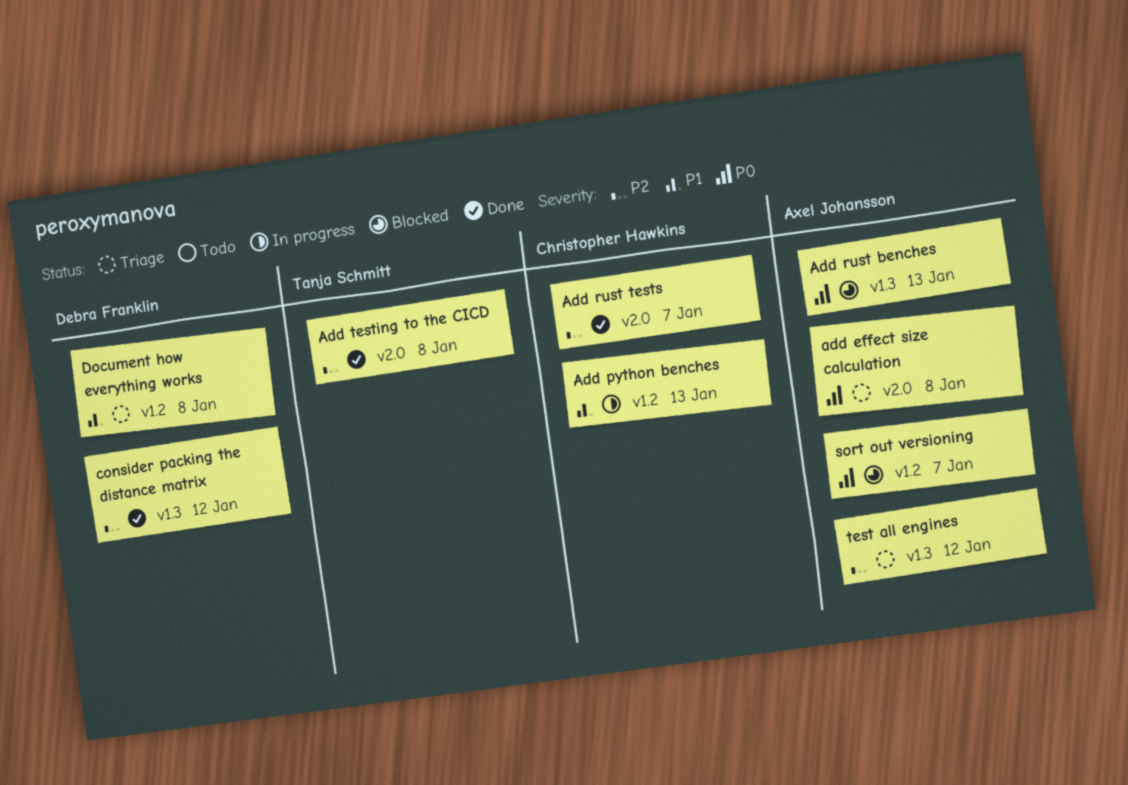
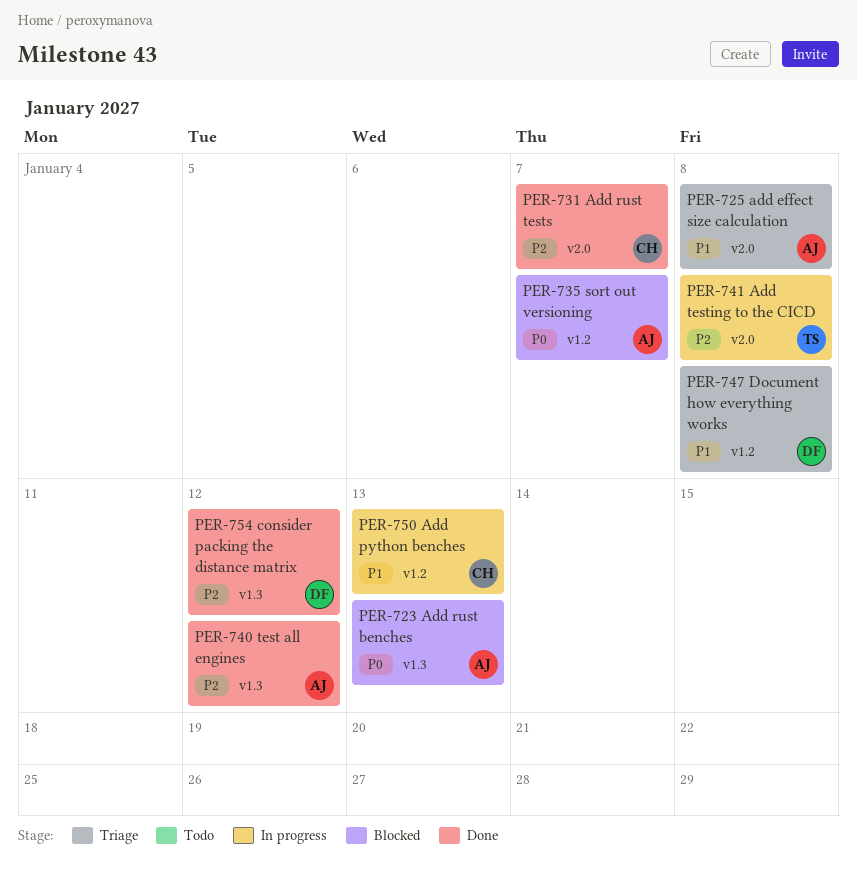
add effect size calculation, priority: P0 -> P1
Add testing to the CICD, status: Done -> In progress
test all engines, status: Triage -> Done

